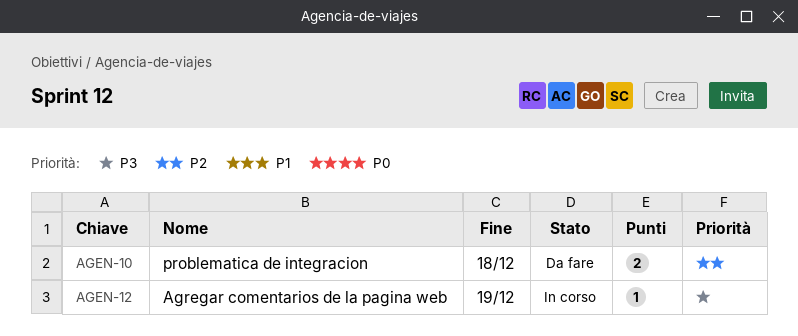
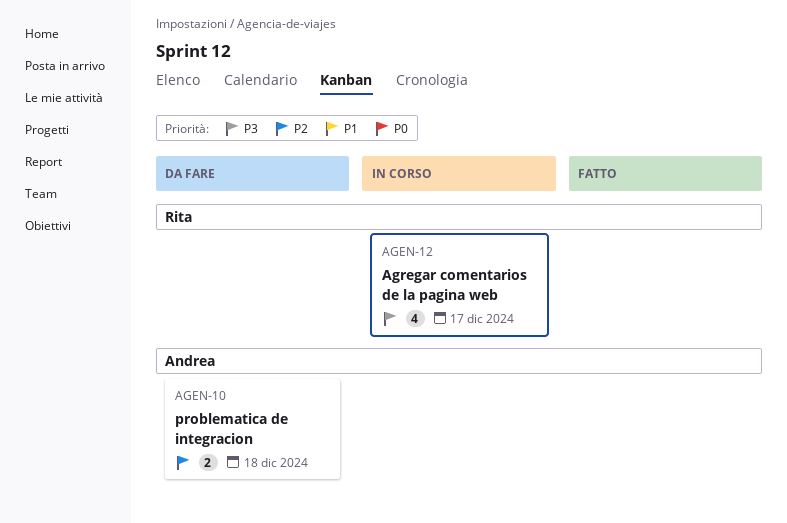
AGEN-12, estimate: 1 -> 4
AGEN-12, due: Dec 19 -> Dec 17

